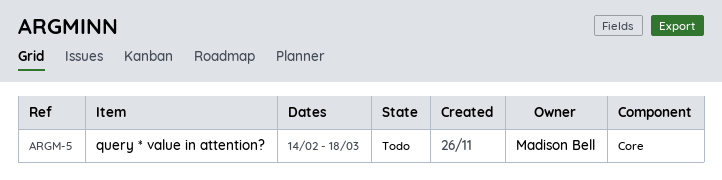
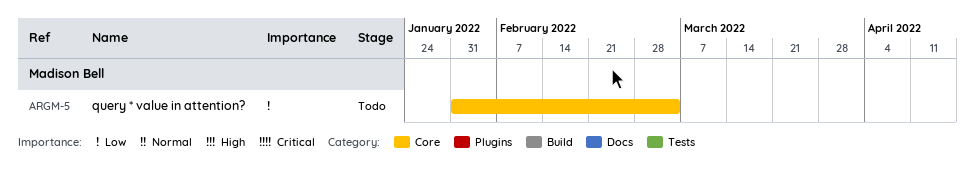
ARGM-5, start: Feb 14 -> Jan 31
ARGM-5, due: Mar 18 -> Mar 4

